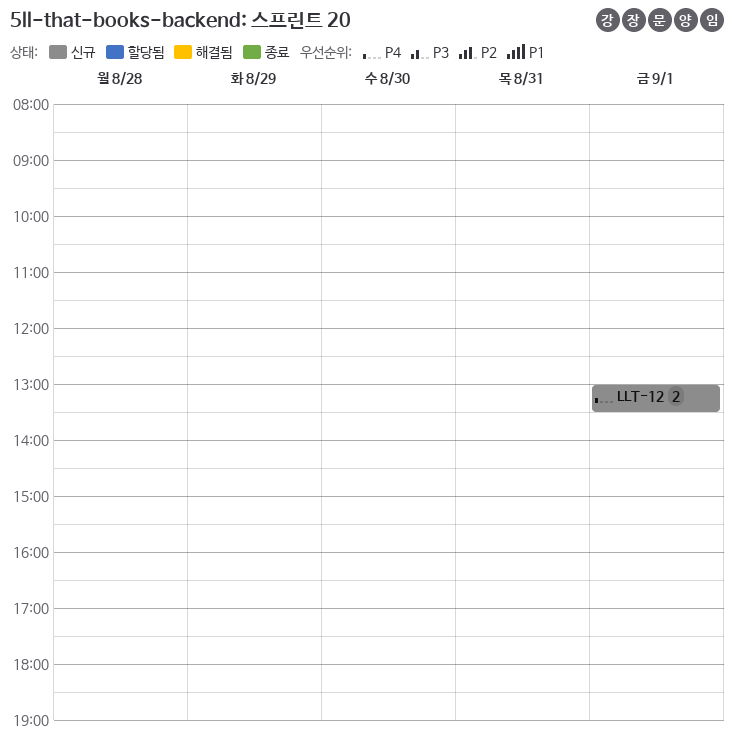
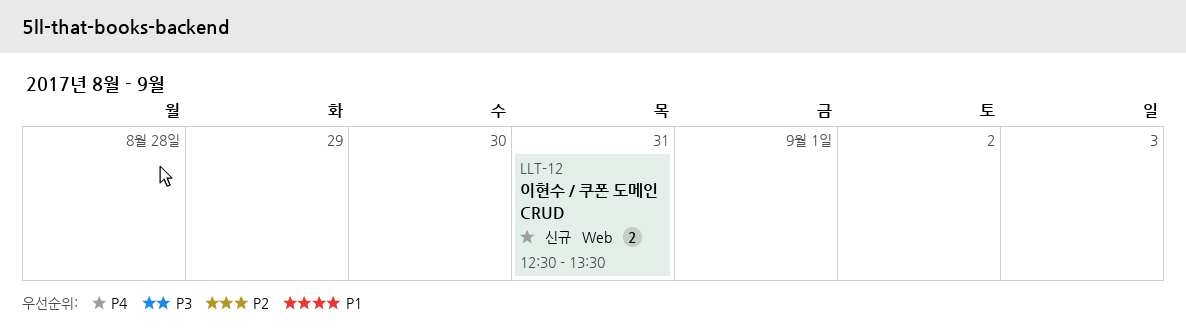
LLT-12, day: Sep 1 -> Aug 31
LLT-12, begins: 13:00 -> 12:30

